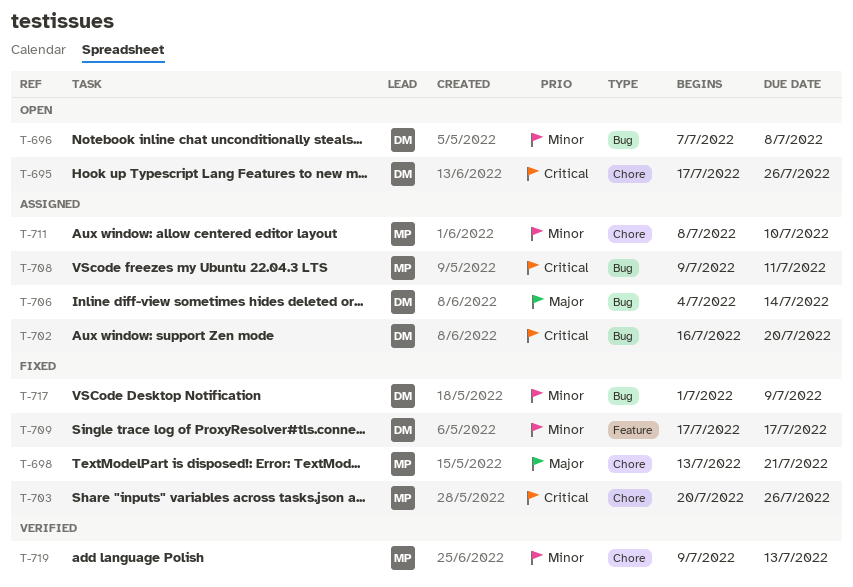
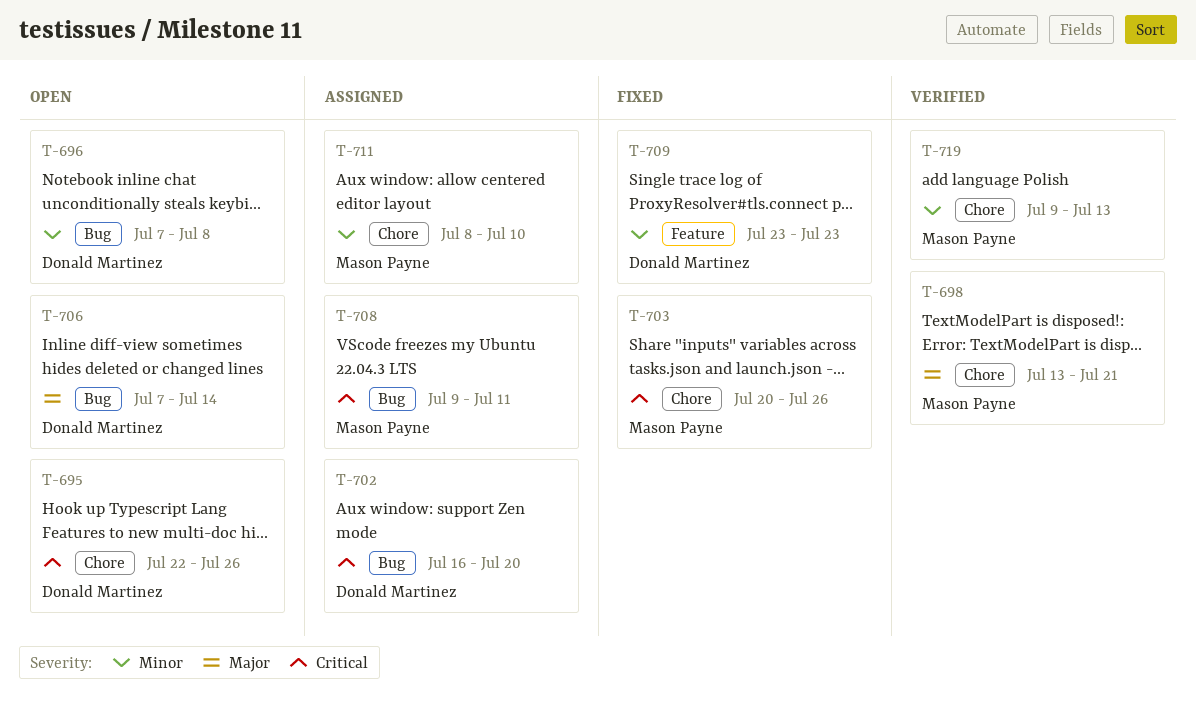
T-695, start: Jul 17 -> Jul 22
T-698, status: Fixed -> Verified
T-706, status: Assigned -> Open
T-706, start: Jul 4 -> Jul 7
T-709, start: Jul 17 -> Jul 23
T-709, due: Jul 17 -> Jul 23
T-717: present -> none

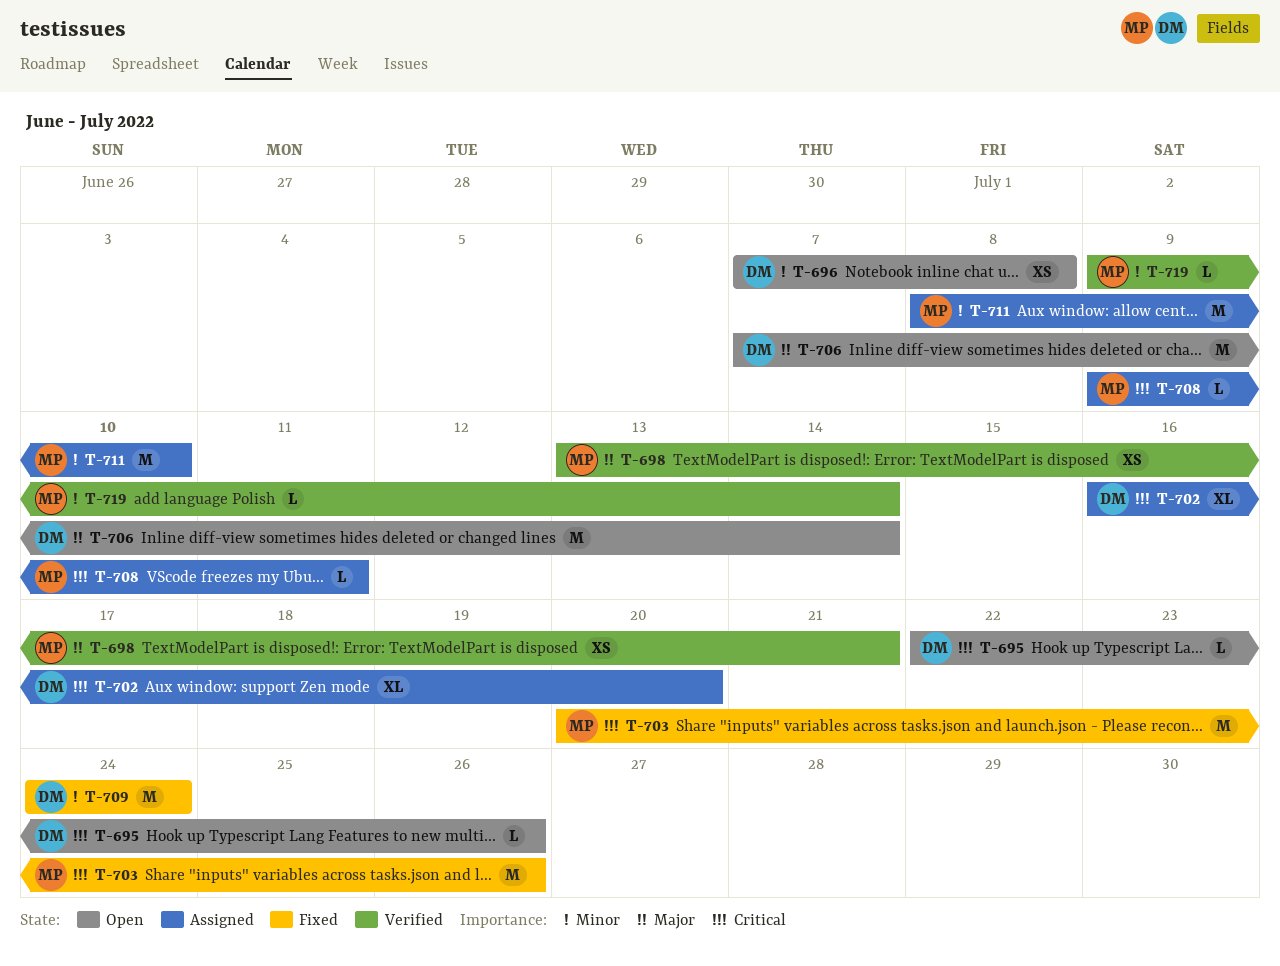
T-709, start: Jul 23 -> Jul 24
T-709, due: Jul 23 -> Jul 24
T-719, due: Jul 13 -> Jul 14

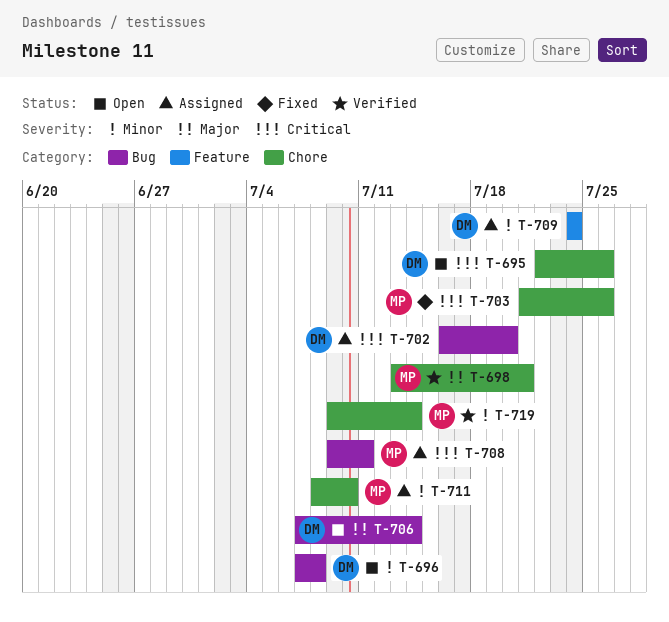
T-703, start: Jul 20 -> Jul 21
T-709, status: Fixed -> Assigned

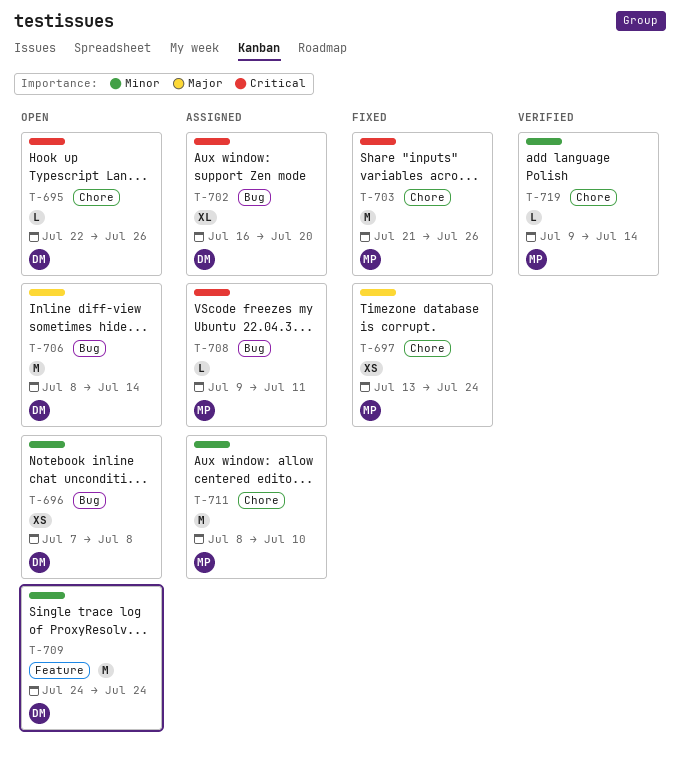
T-697: none -> present
T-698: present -> none
T-706, start: Jul 7 -> Jul 8
T-709, status: Assigned -> Open

